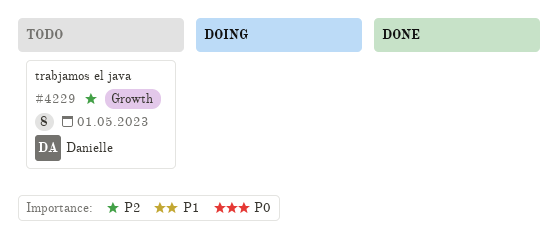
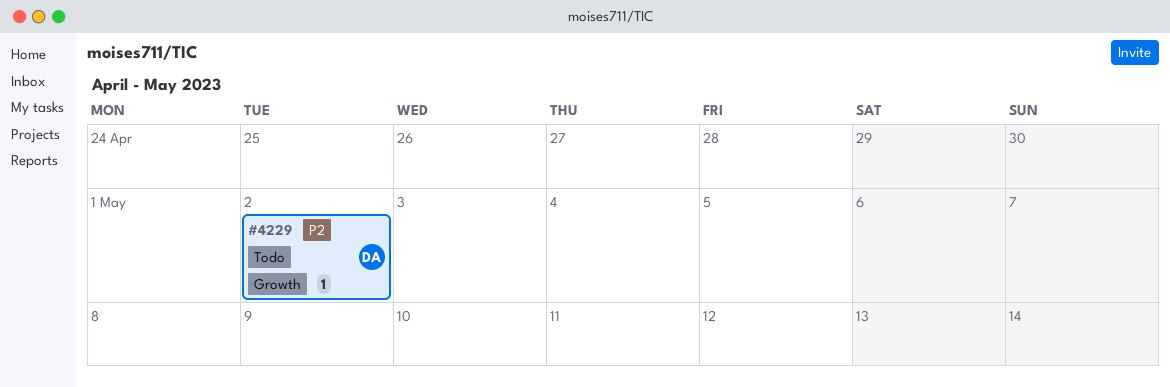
#4229, estimate: 8 -> 1
#4229, due: May 1 -> May 2

